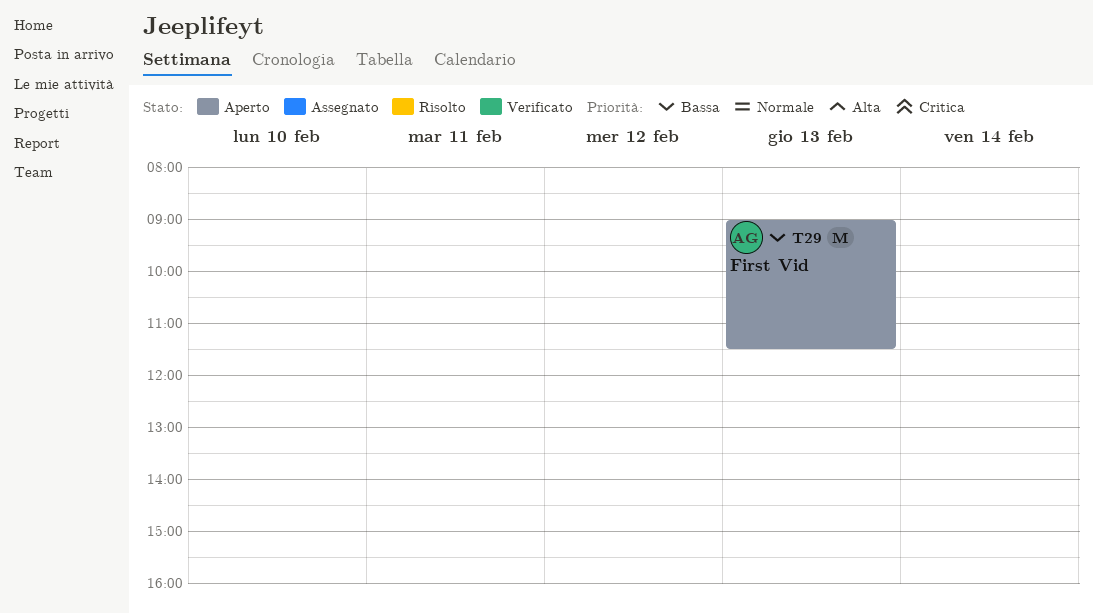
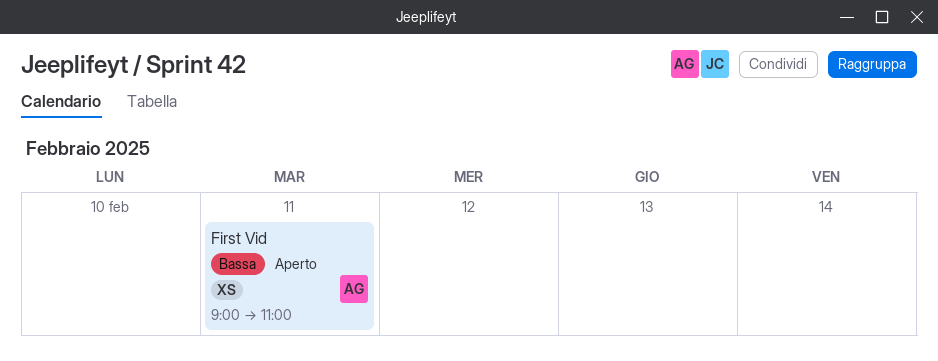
First Vid, estimate: M -> XS
First Vid, day: Feb 13 -> Feb 11
First Vid, ends: 11:30 -> 11:00

